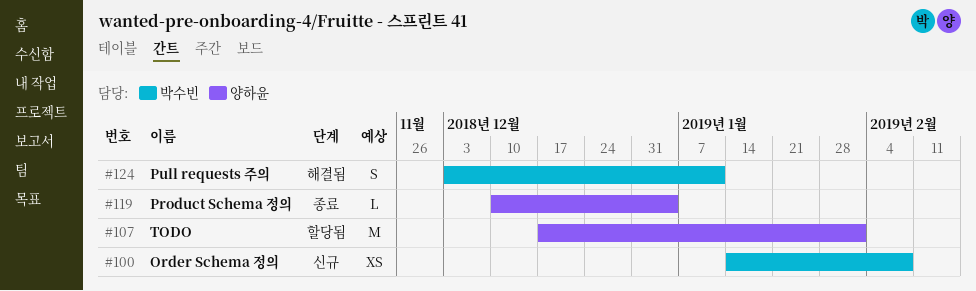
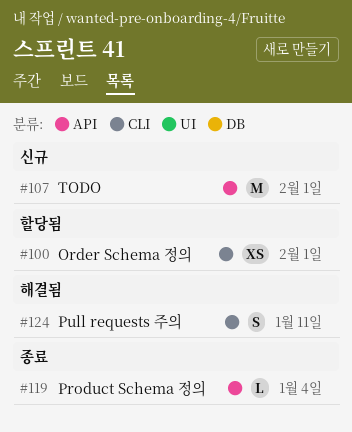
#100, status: 신규 -> 할당됨
#100, due: Feb 8 -> Feb 1
#107, status: 할당됨 -> 신규

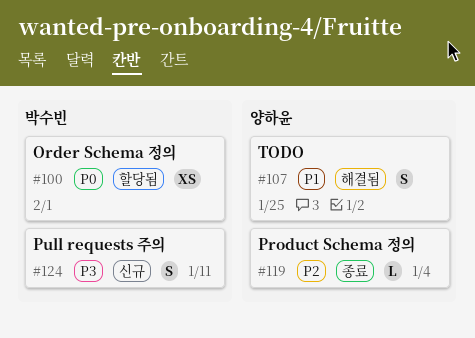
#107, status: 신규 -> 해결됨
#107, estimate: M -> S
#107, due: Feb 1 -> Jan 25
#124, status: 해결됨 -> 신규

